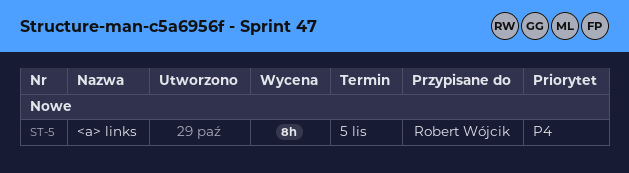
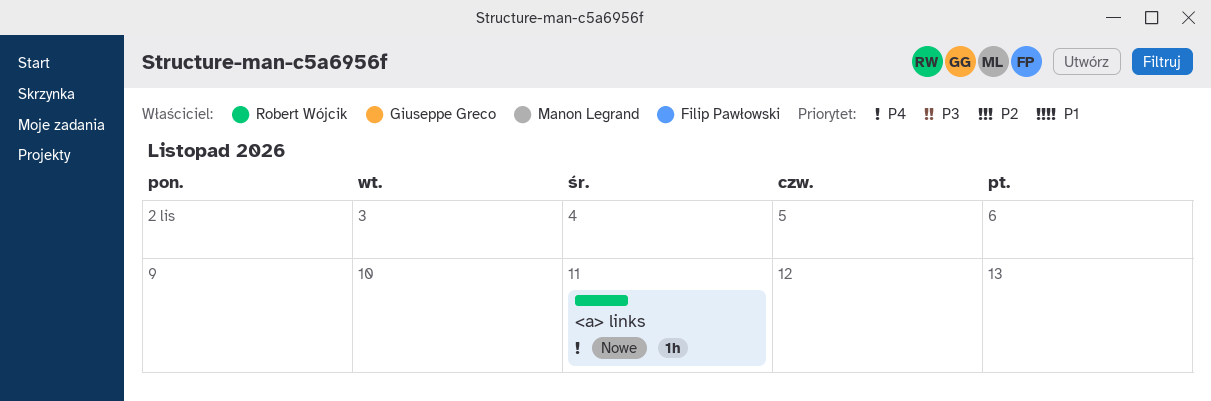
<a> links, estimate: 8h -> 1h
<a> links, due: Nov 5 -> Nov 11

